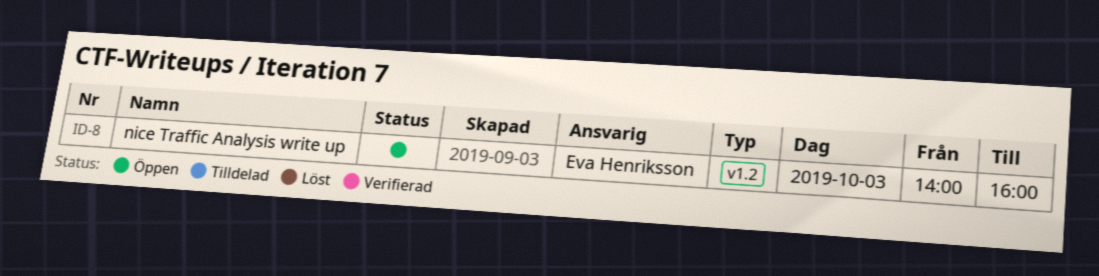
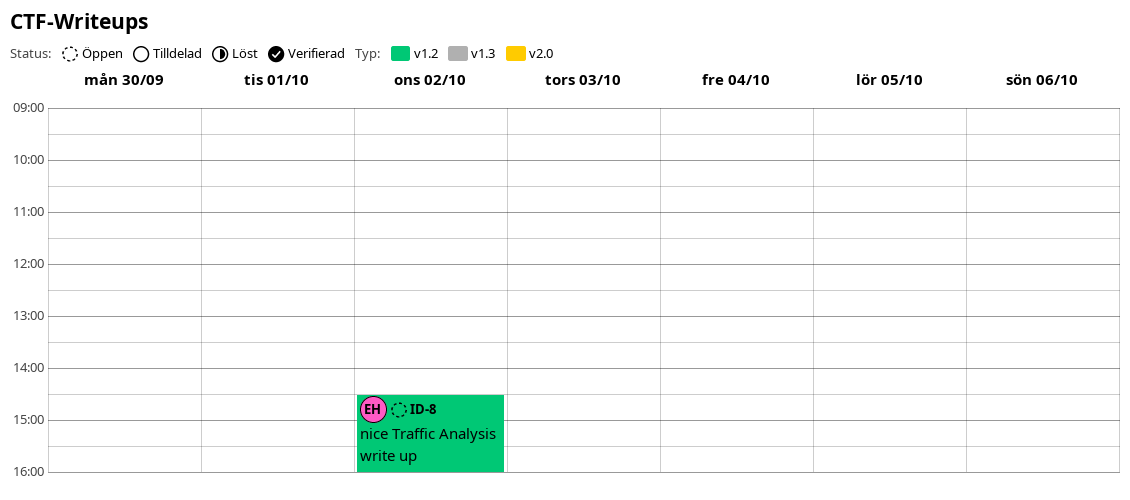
ID-8, day: Oct 3 -> Oct 2
ID-8, begins: 14:00 -> 14:30

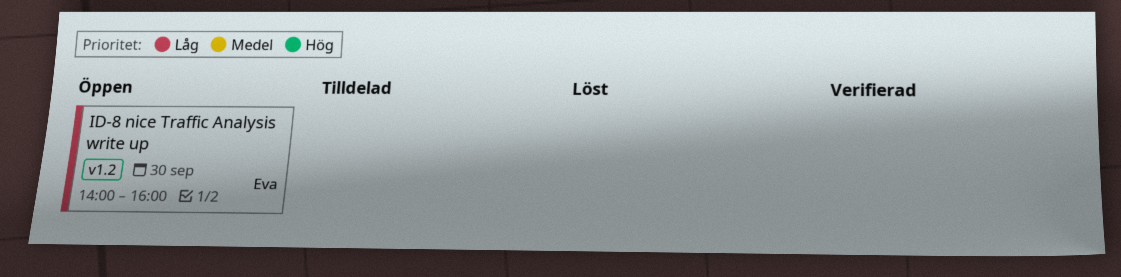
ID-8, day: Oct 2 -> Sep 30
ID-8, begins: 14:30 -> 14:00

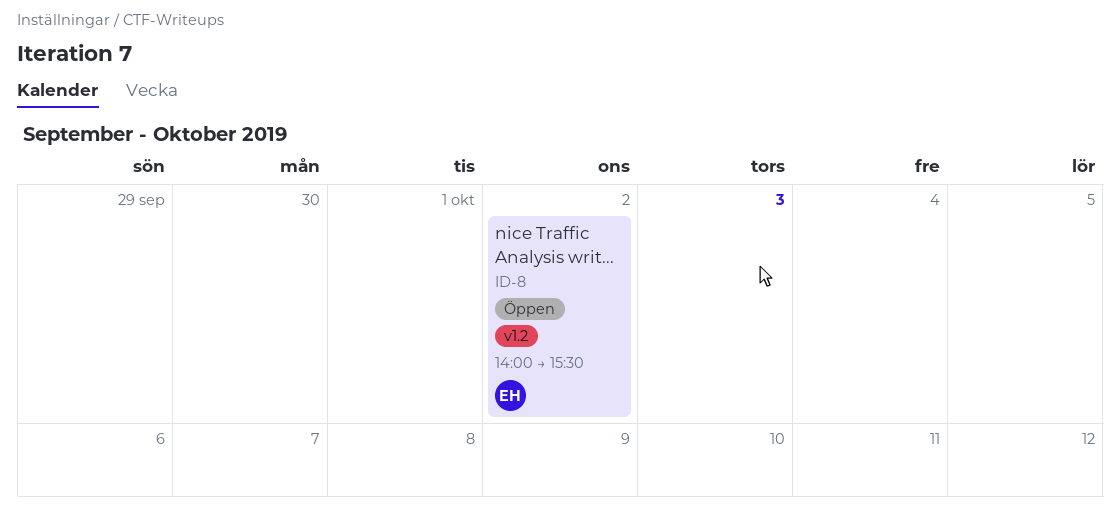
ID-8, day: Sep 30 -> Oct 2
ID-8, ends: 16:00 -> 15:30

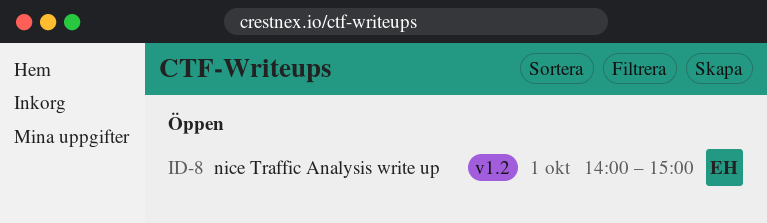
ID-8, day: Oct 2 -> Oct 1
ID-8, ends: 15:30 -> 15:00

